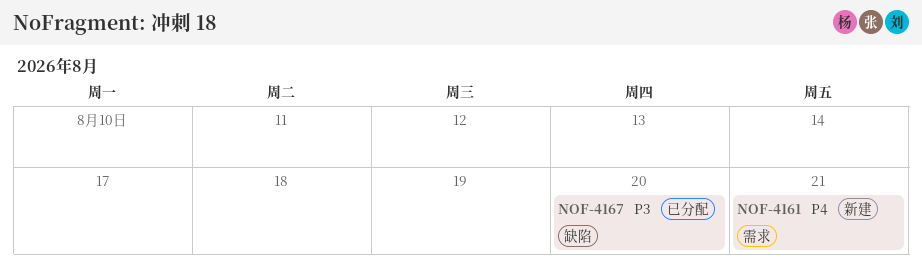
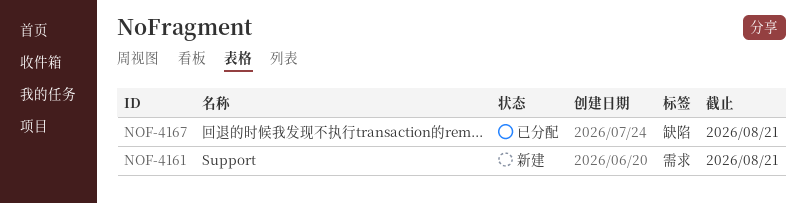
NOF-4167, due: Aug 20 -> Aug 21

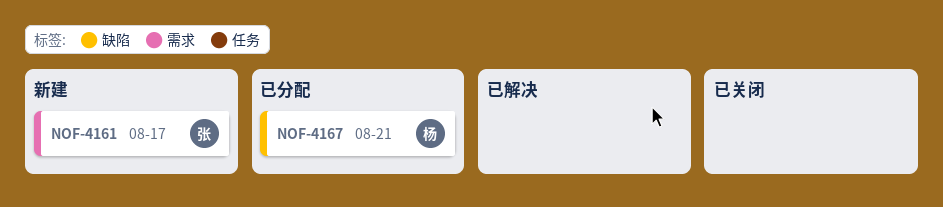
NOF-4161, due: Aug 21 -> Aug 17

